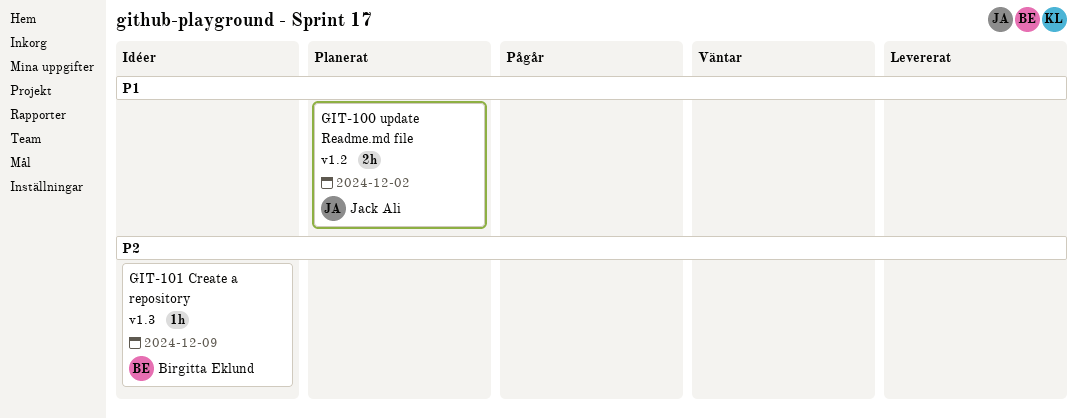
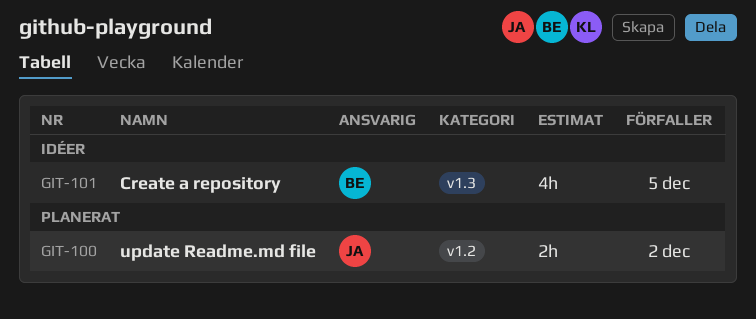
GIT-101, estimate: 1h -> 4h
GIT-101, due: Dec 9 -> Dec 5

